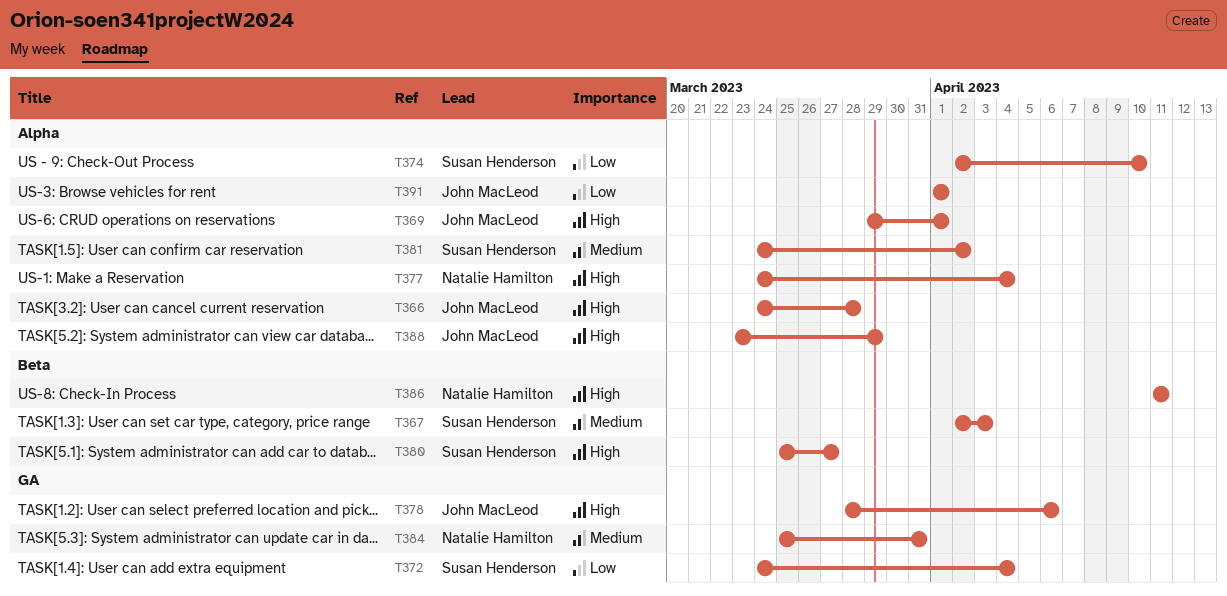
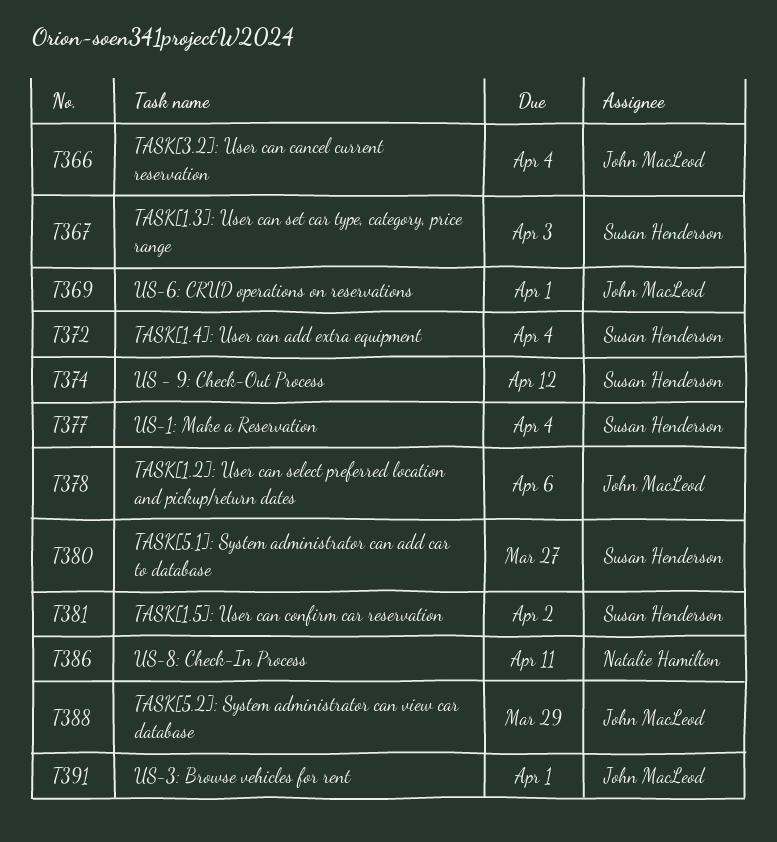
T366, due: Mar 28 -> Apr 4
T374, due: Apr 10 -> Apr 12
T377, owner: Natalie Hamilton -> Susan Henderson
T384: present -> none

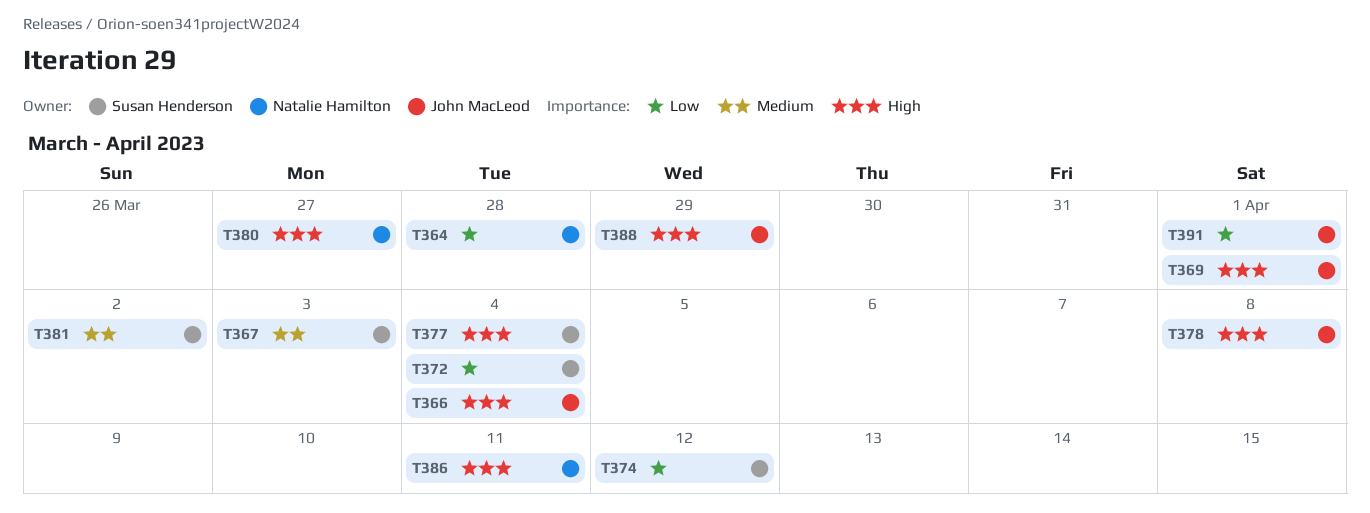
T364: none -> present
T378, due: Apr 6 -> Apr 8
T380, owner: Susan Henderson -> Natalie Hamilton

